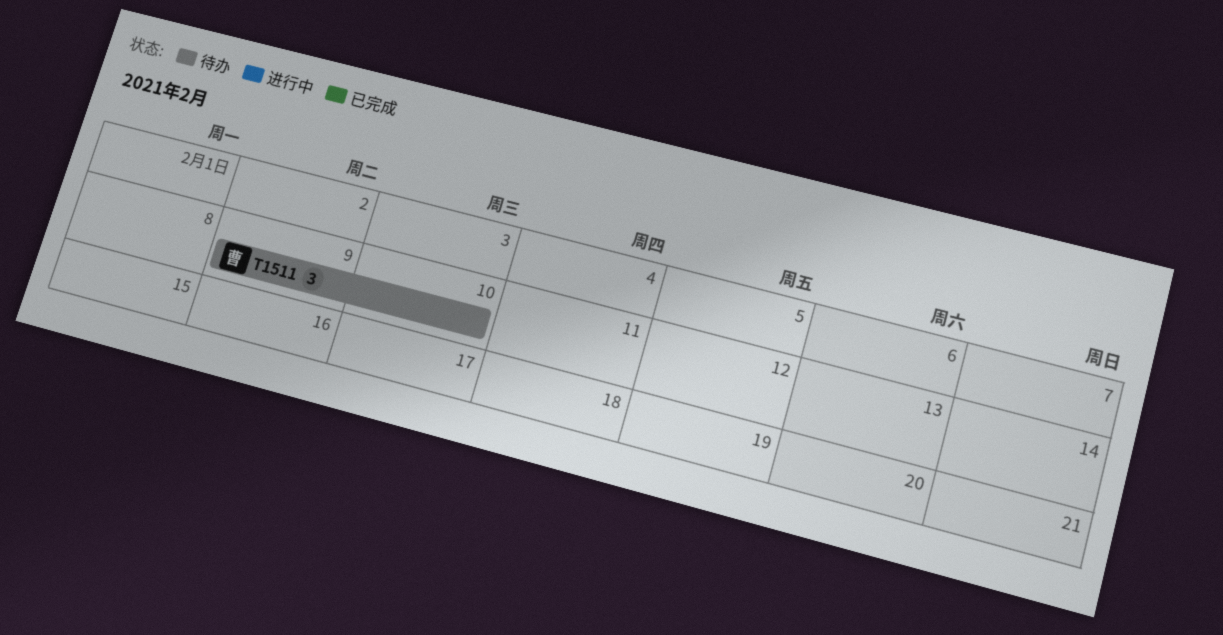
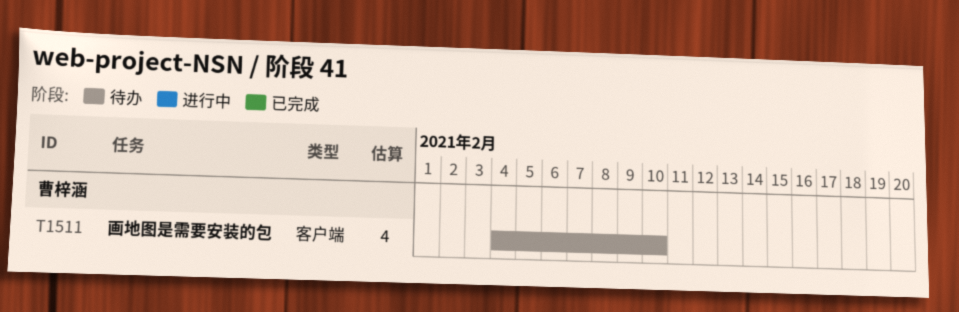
T1511, estimate: 3 -> 4
T1511, start: Feb 9 -> Feb 4

